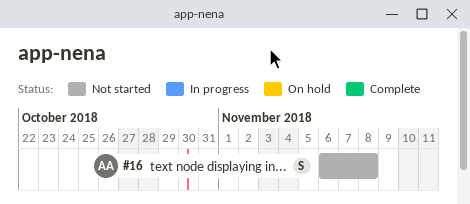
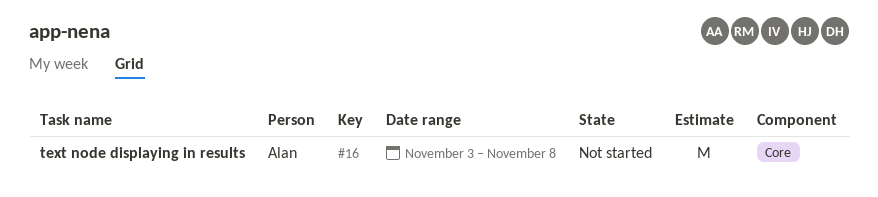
#16, estimate: S -> M
#16, start: Nov 6 -> Nov 3

